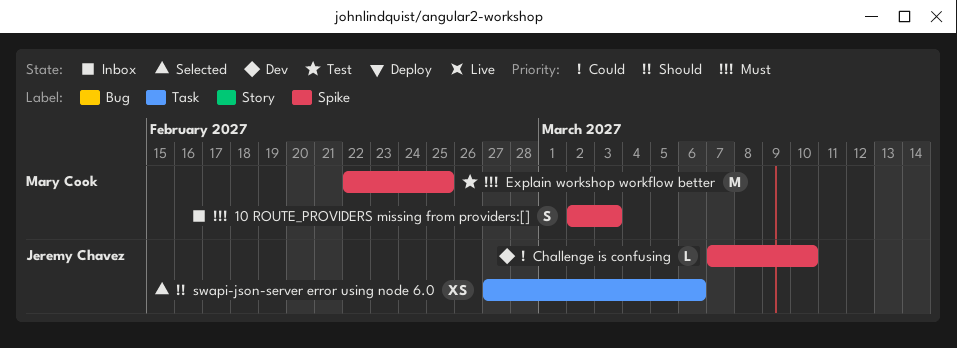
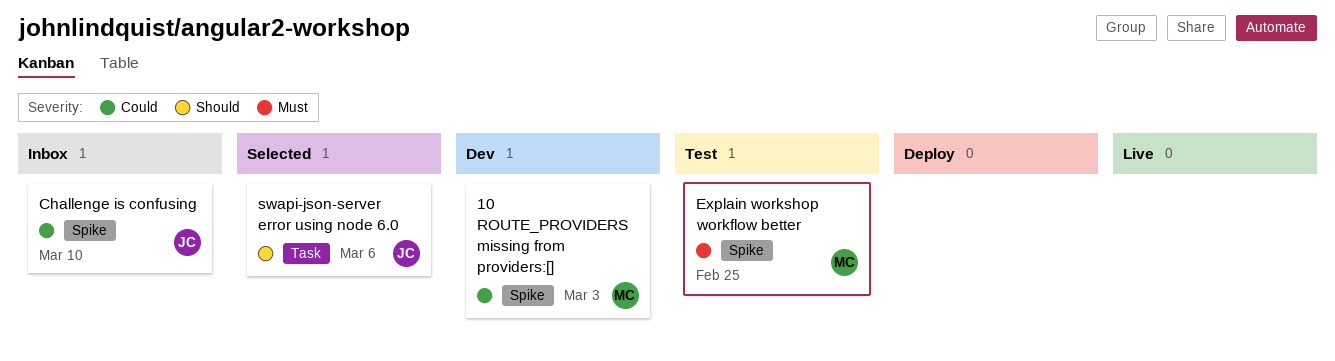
10 ROUTE_PROVIDERS missing from providers:[], status: Inbox -> Dev
10 ROUTE_PROVIDERS missing from providers:[], priority: Must -> Could
Challenge is confusing, status: Dev -> Inbox

